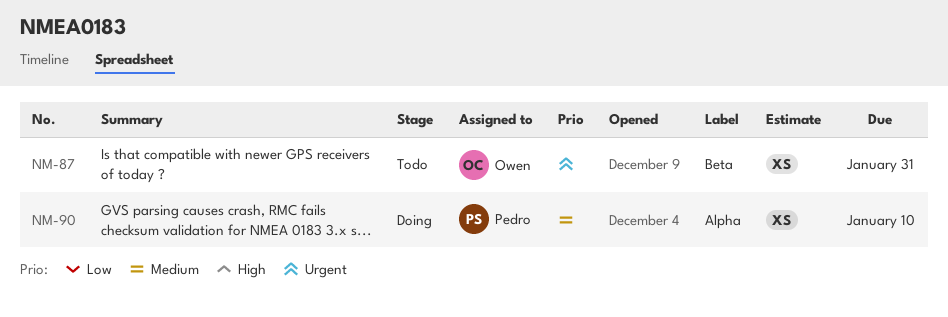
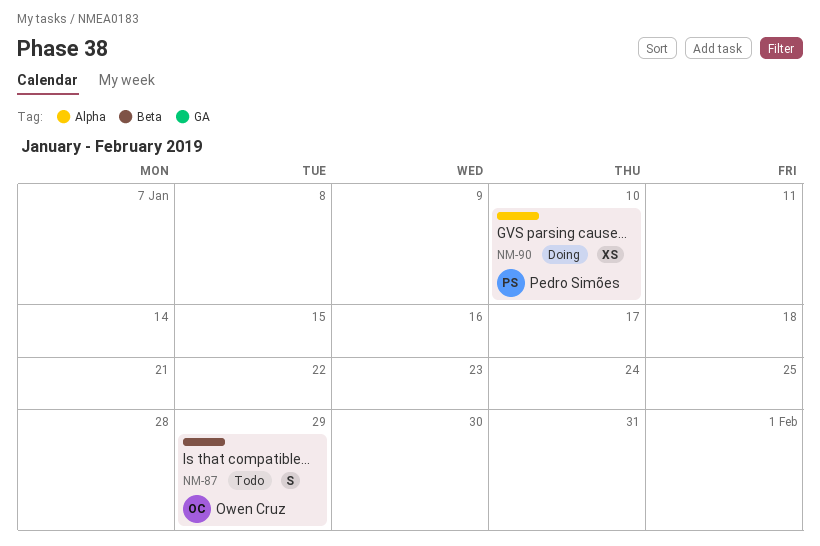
NM-87, estimate: XS -> S
NM-87, due: Jan 31 -> Jan 29

